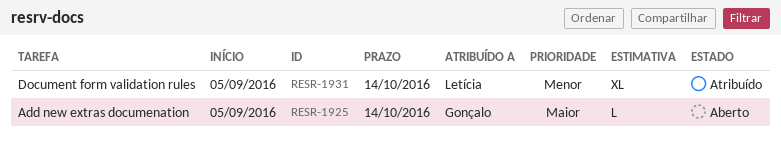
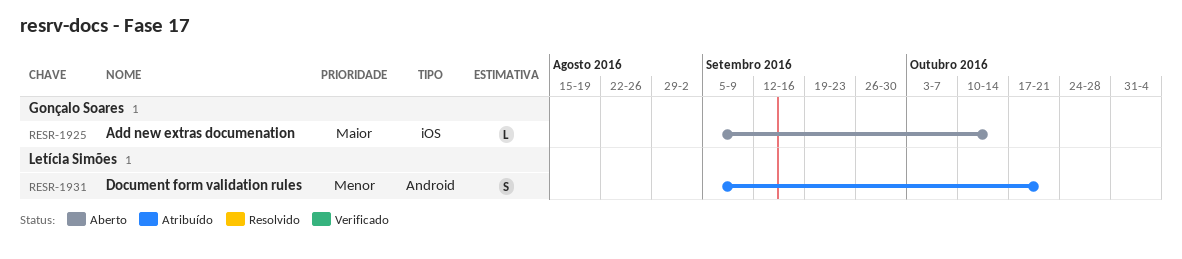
RESR-1931, estimate: XL -> S
RESR-1931, due: Oct 14 -> Oct 21

